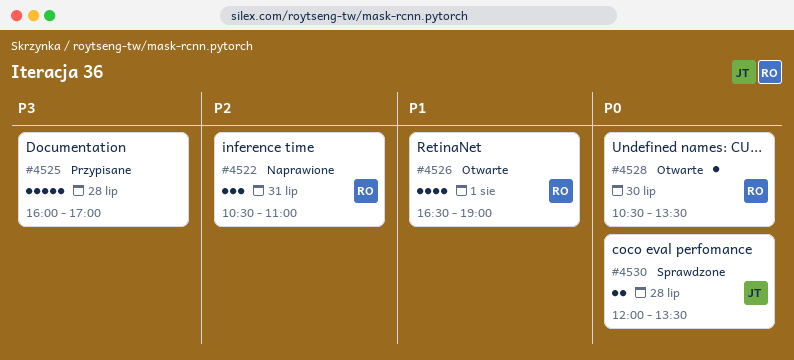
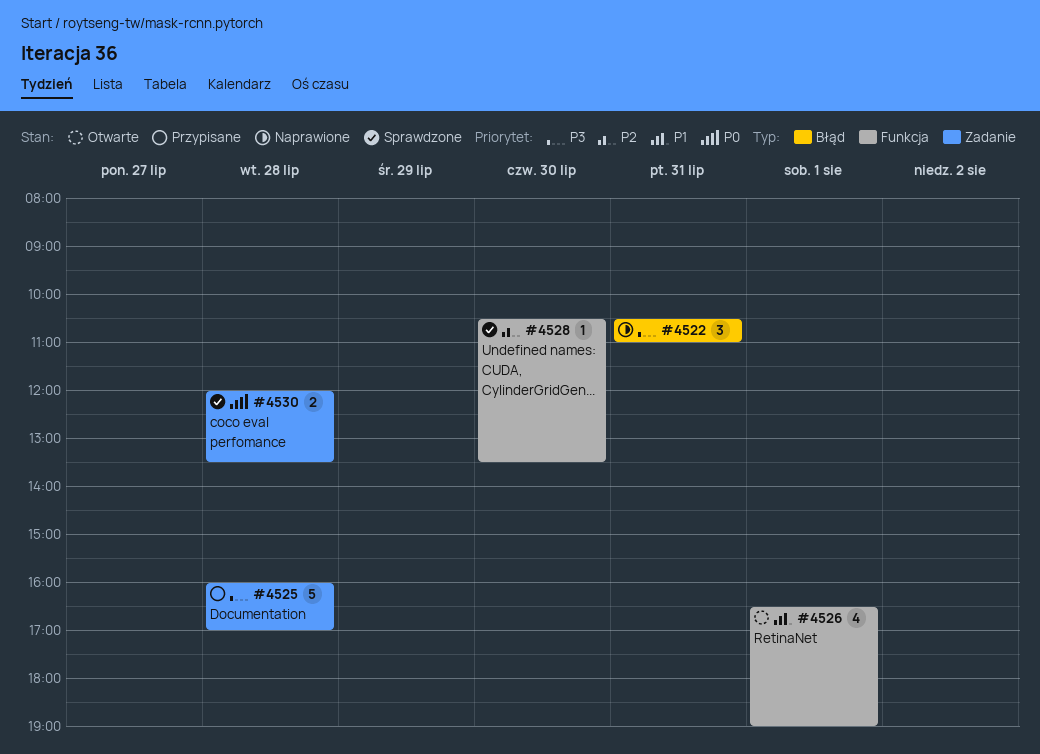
#4522, priority: P2 -> P3
#4528, status: Otwarte -> Sprawdzone
#4528, priority: P0 -> P2

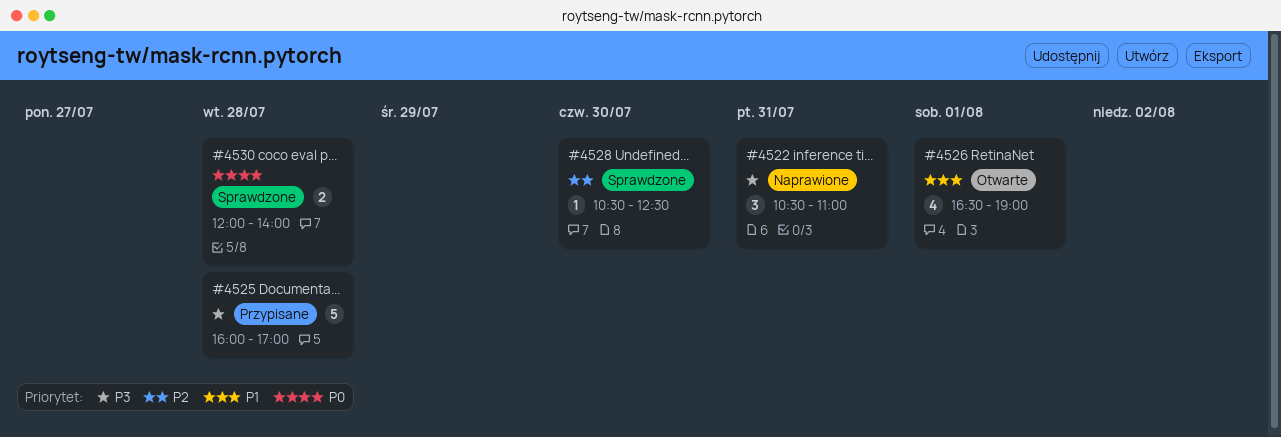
#4528, ends: 13:30 -> 12:30
#4530, ends: 13:30 -> 14:00

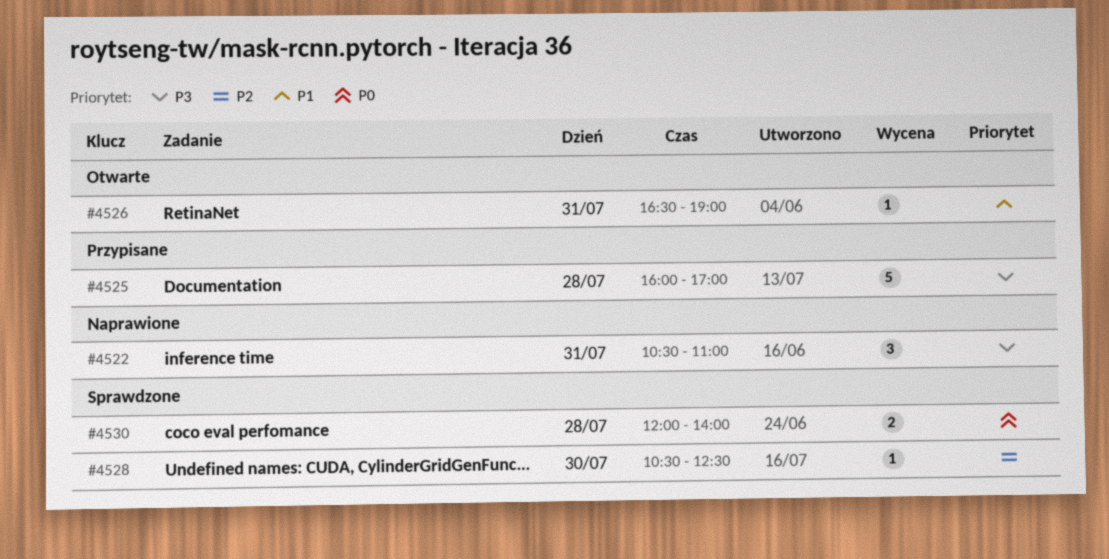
#4526, estimate: 4 -> 1
#4526, day: Aug 1 -> Jul 31

